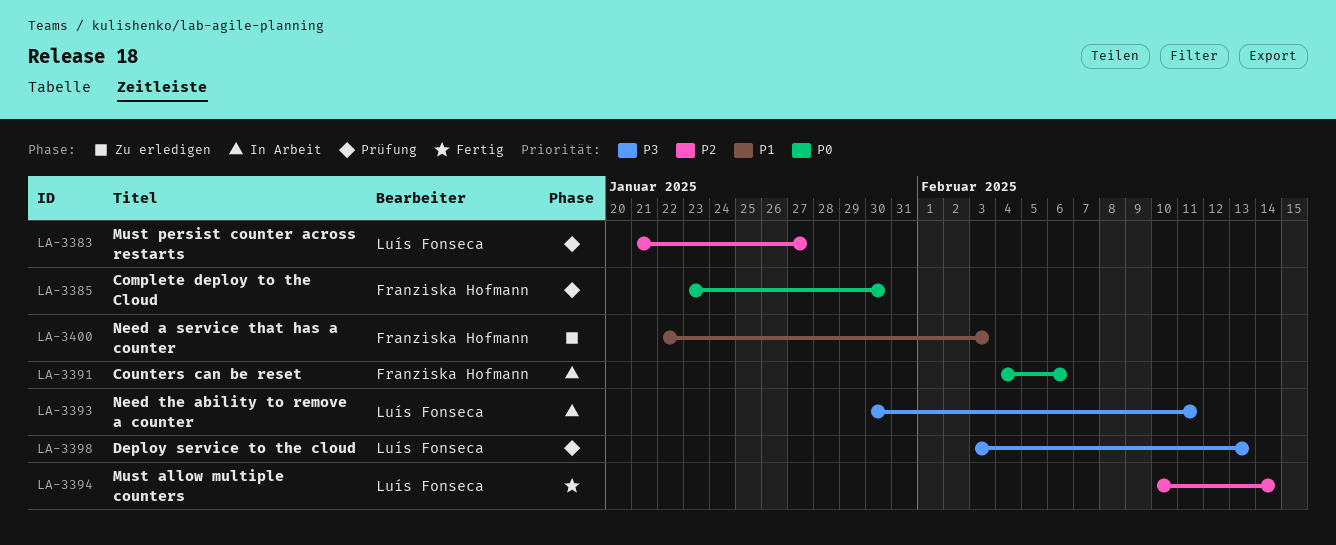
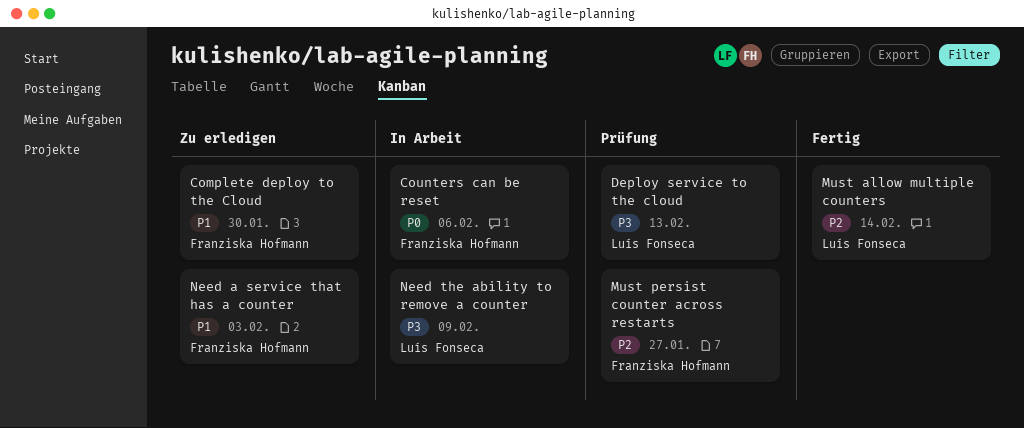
Complete deploy to the Cloud, status: Prüfung -> Zu erledigen
Complete deploy to the Cloud, priority: P0 -> P1
Must persist counter across restarts, owner: Luís Fonseca -> Franziska Hofmann
Need the ability to remove a counter, due: Feb 11 -> Feb 9

